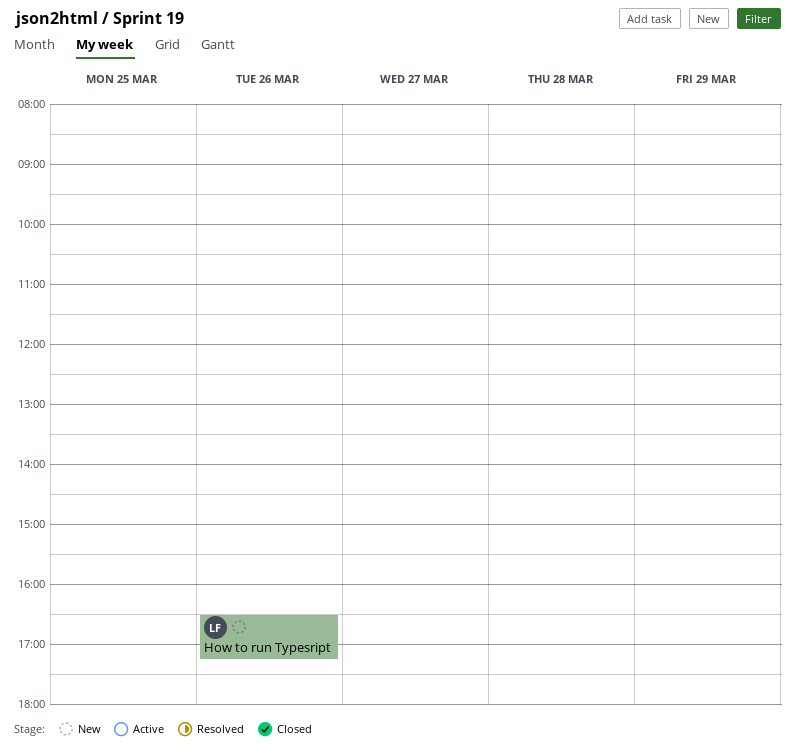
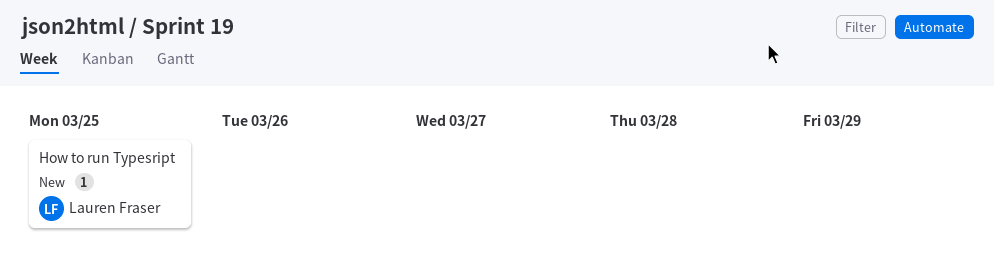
How to run Typesript, day: Mar 26 -> Mar 25

